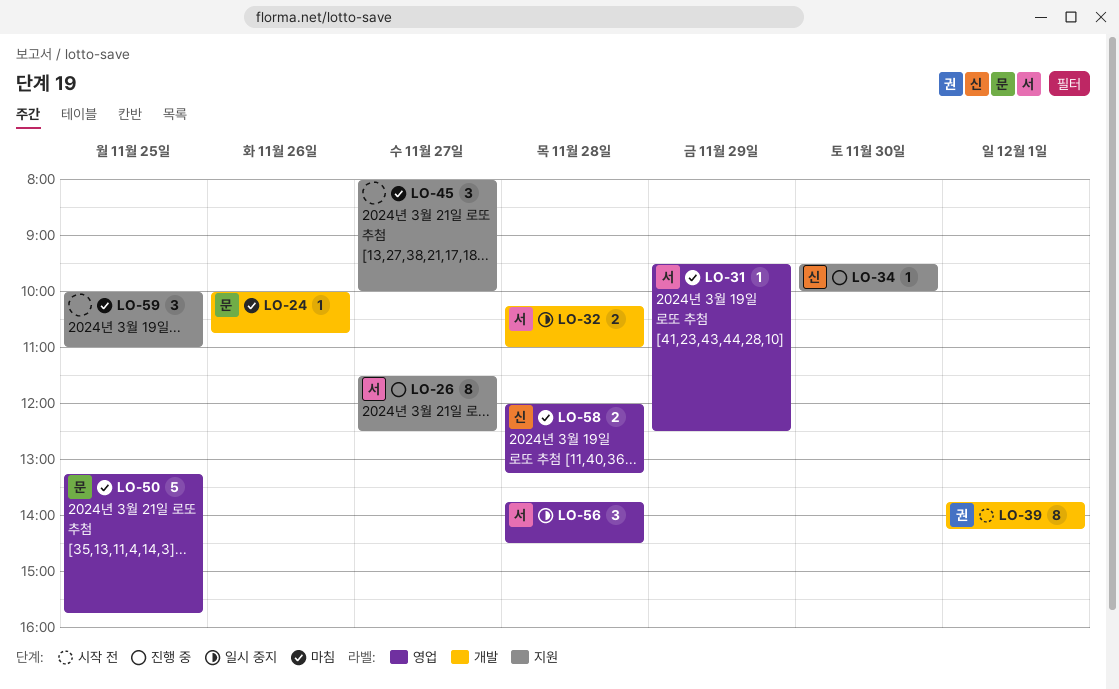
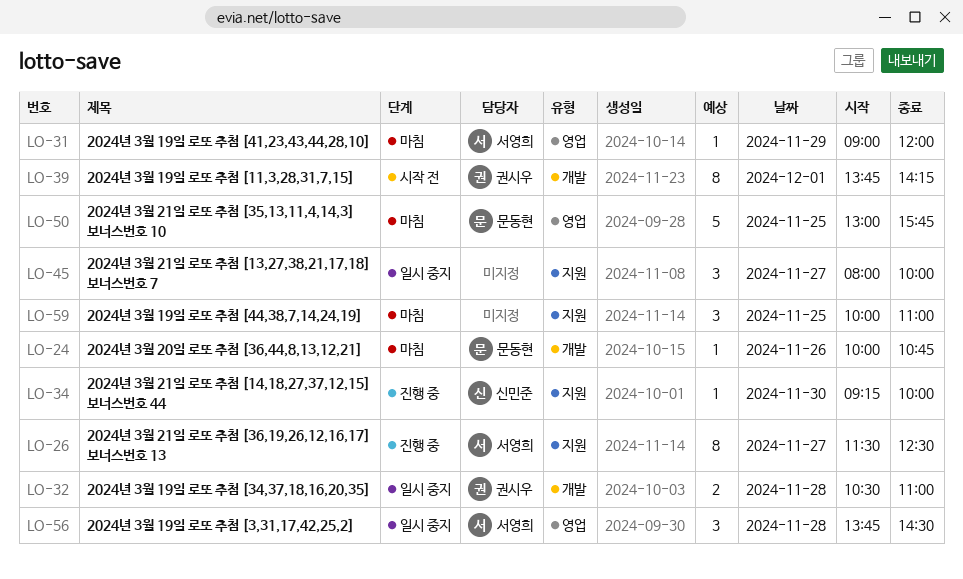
LO-31, begins: 09:30 -> 09:00
LO-31, ends: 12:30 -> 12:00
LO-32, owner: 서영희 -> 권시우
LO-32, begins: 10:15 -> 10:30
LO-34, begins: 09:30 -> 09:15
LO-45, status: 마침 -> 일시 중지
LO-50, begins: 13:15 -> 13:00
LO-58: present -> none

